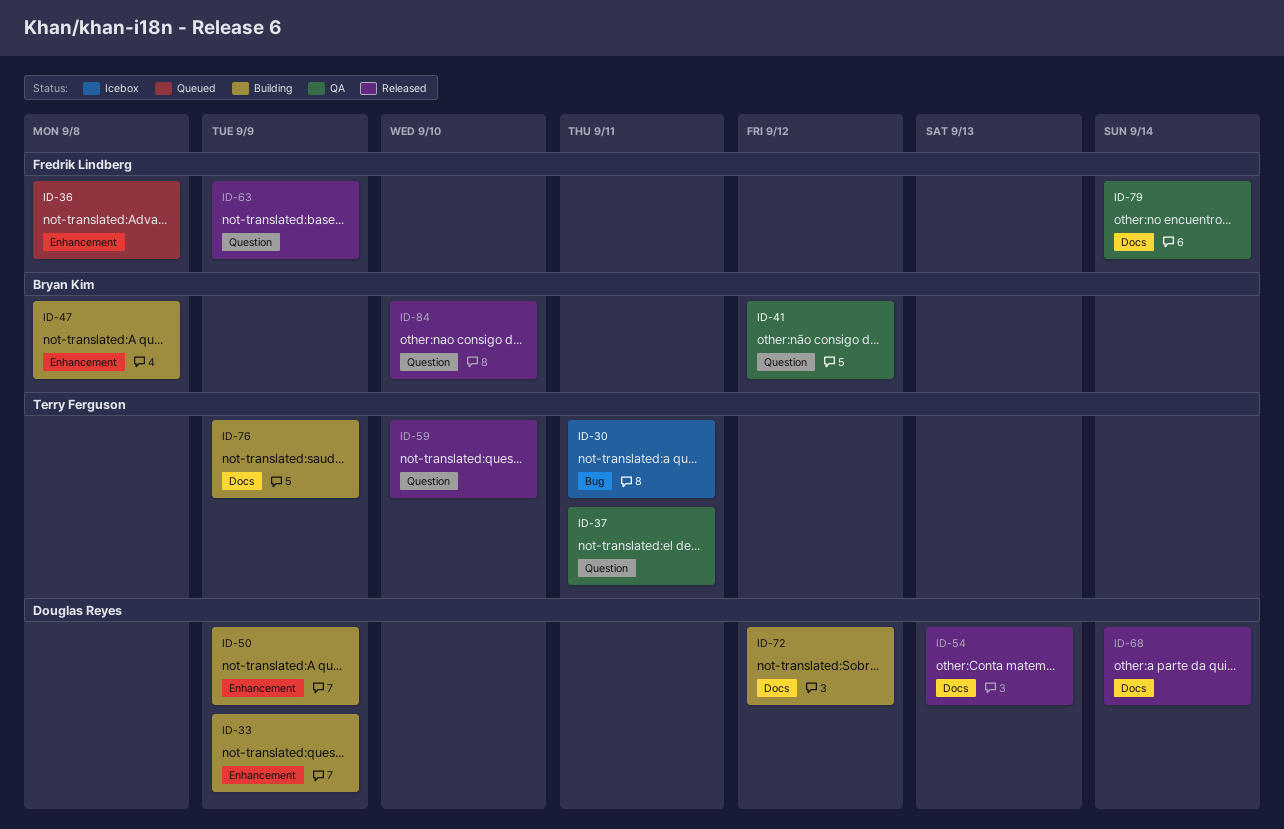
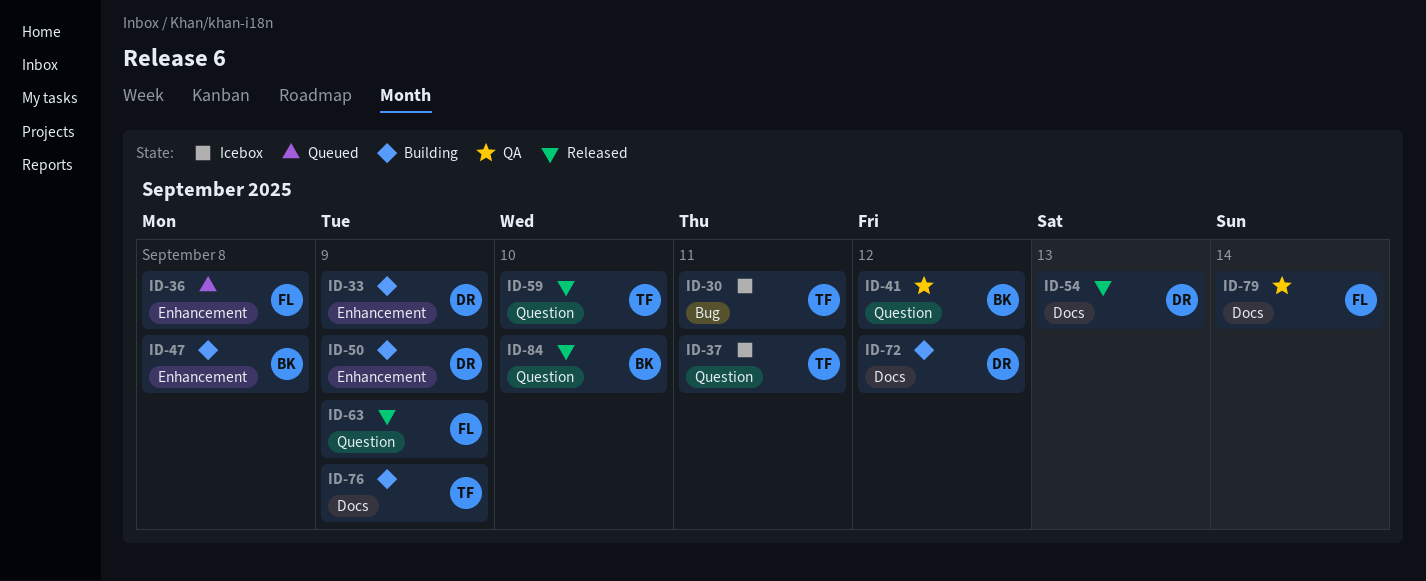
ID-37, status: QA -> Icebox
ID-68: present -> none

